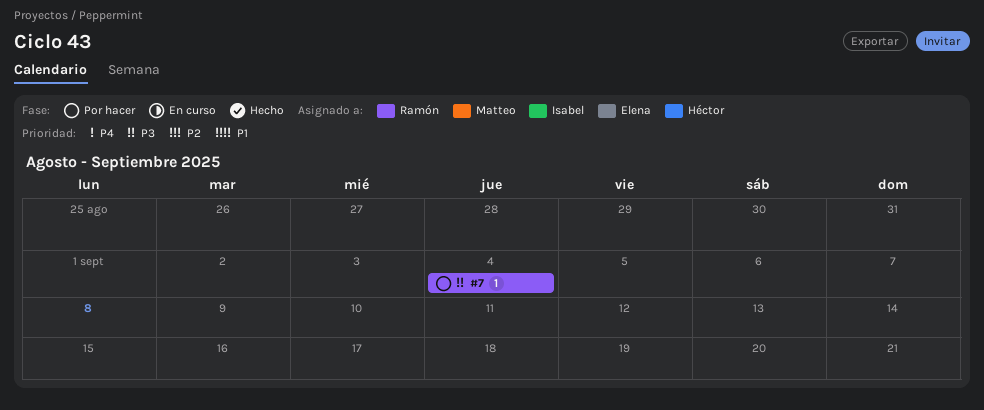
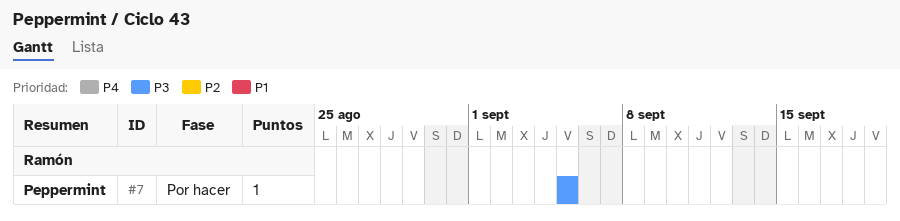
#7, start: Sep 4 -> Sep 5
#7, due: Sep 4 -> Sep 5

